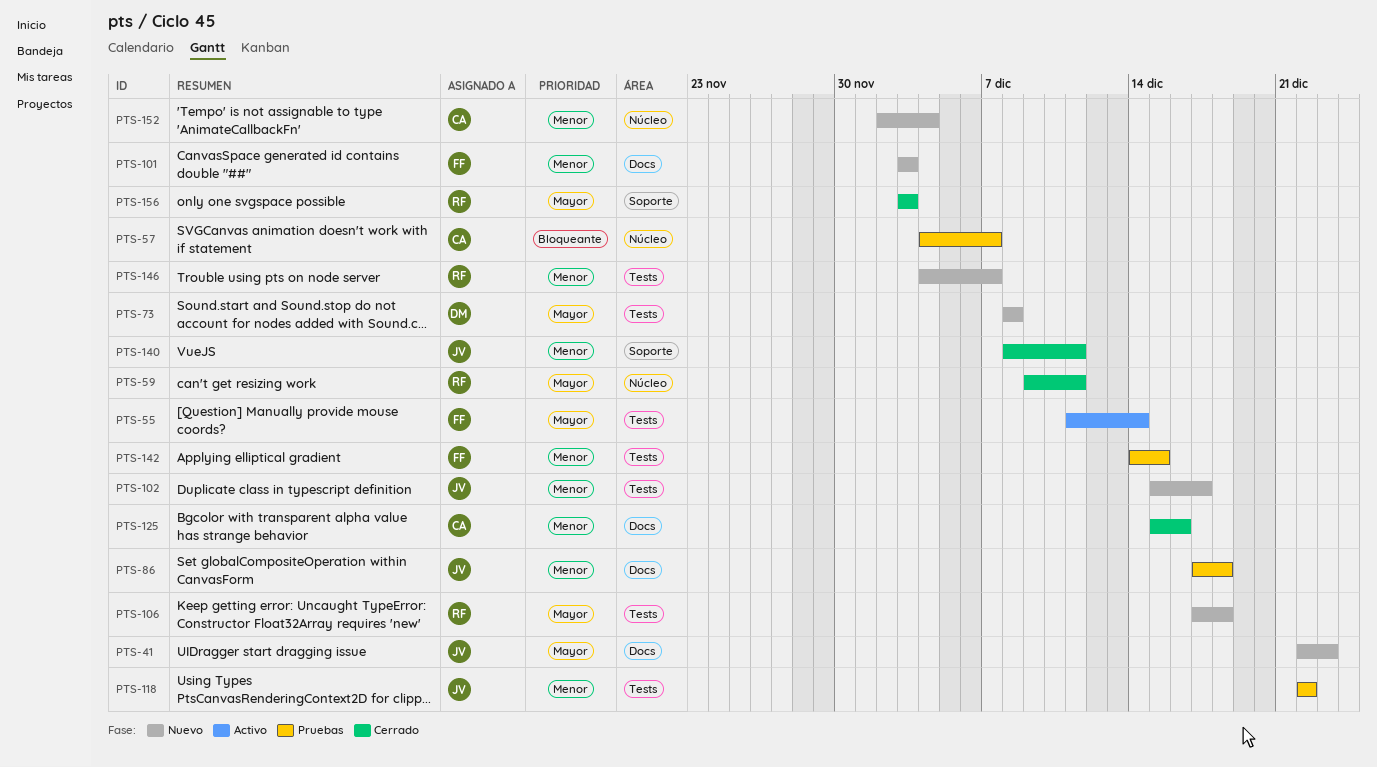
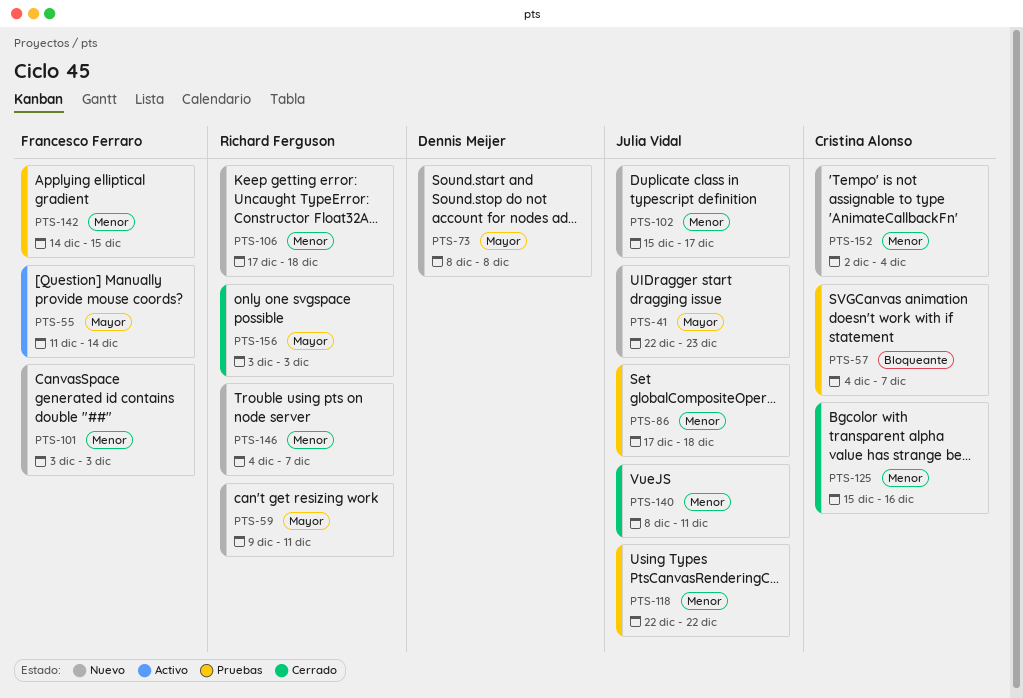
PTS-59, status: Cerrado -> Nuevo
PTS-106, priority: Mayor -> Menor

